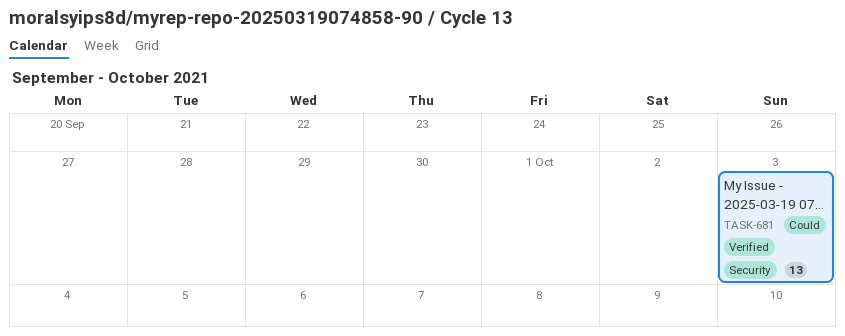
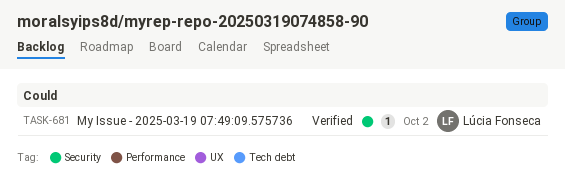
TASK-681, estimate: 13 -> 1
TASK-681, due: Oct 3 -> Oct 2

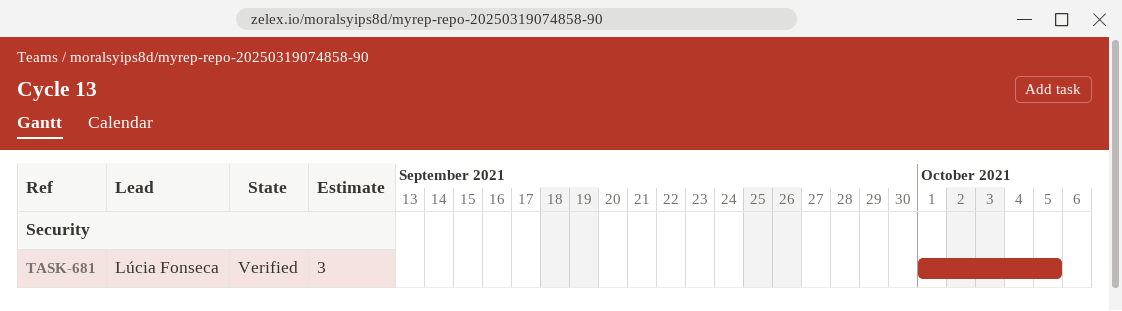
TASK-681, estimate: 1 -> 3
TASK-681, due: Oct 2 -> Oct 5

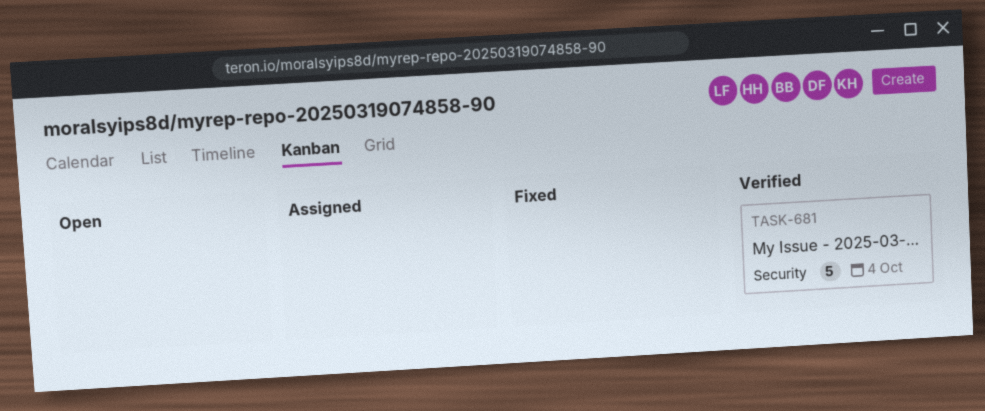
TASK-681, estimate: 3 -> 5
TASK-681, due: Oct 5 -> Oct 4

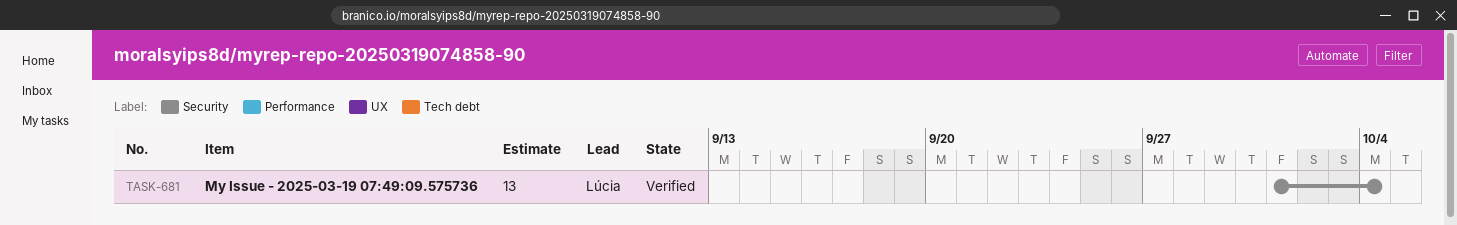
TASK-681, estimate: 5 -> 13

